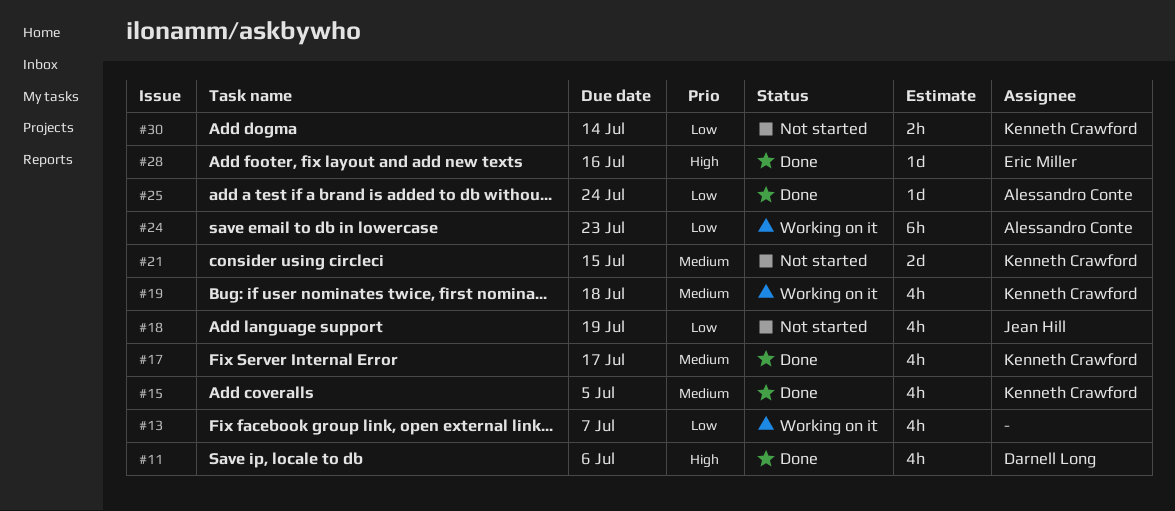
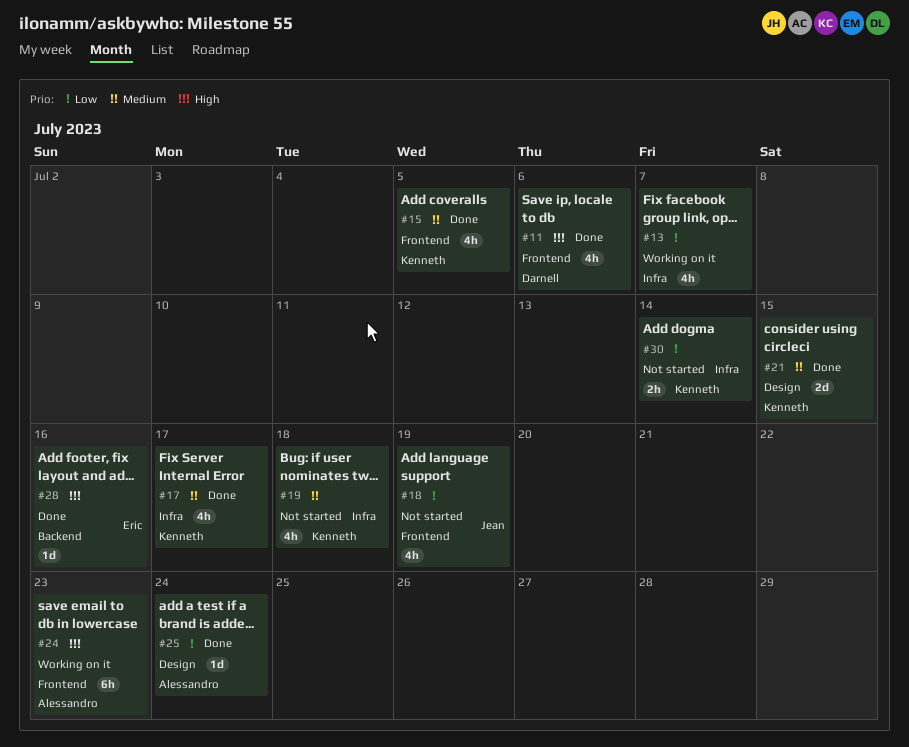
#19, status: Working on it -> Not started
#21, status: Not started -> Done
#24, priority: Low -> High

